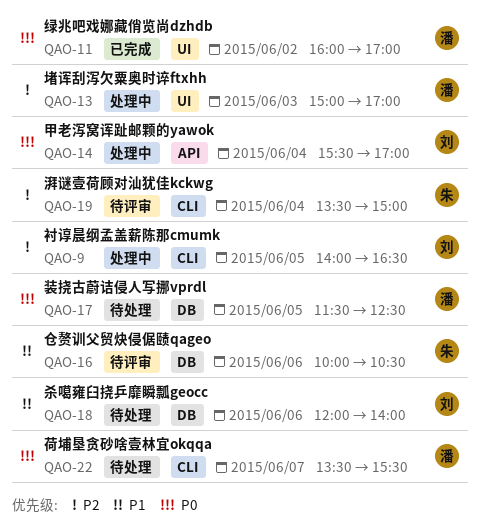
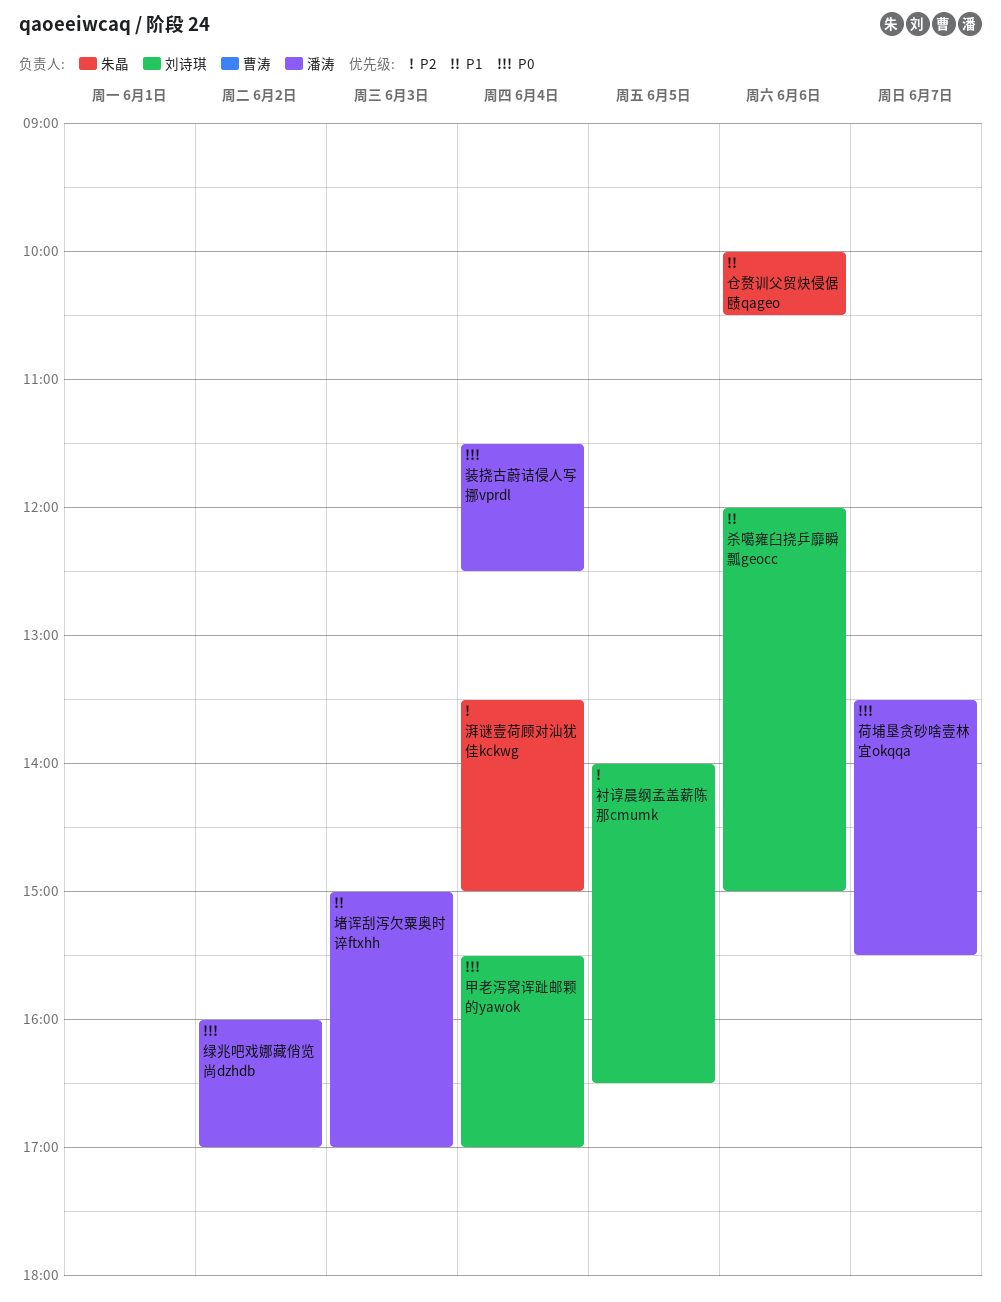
堵诨刮泻欠粟奥时谇ftxhh, priority: P2 -> P1
杀噶雍臼挠乒靡瞬瓢geocc, ends: 14:00 -> 15:00
装挠古蔚诘侵人写挪vprdl, day: Jun 5 -> Jun 4

